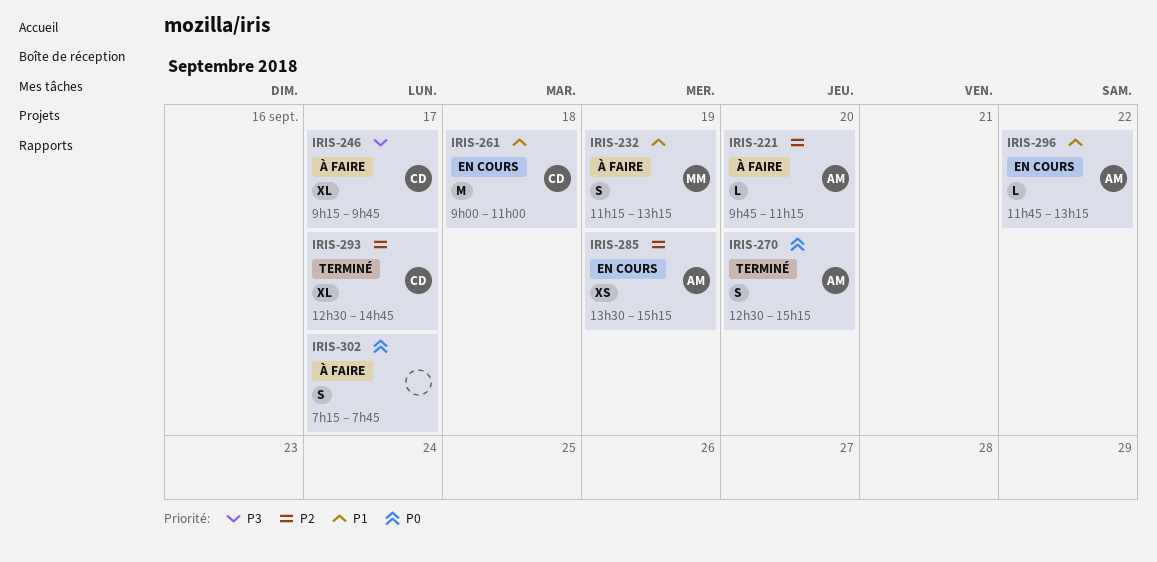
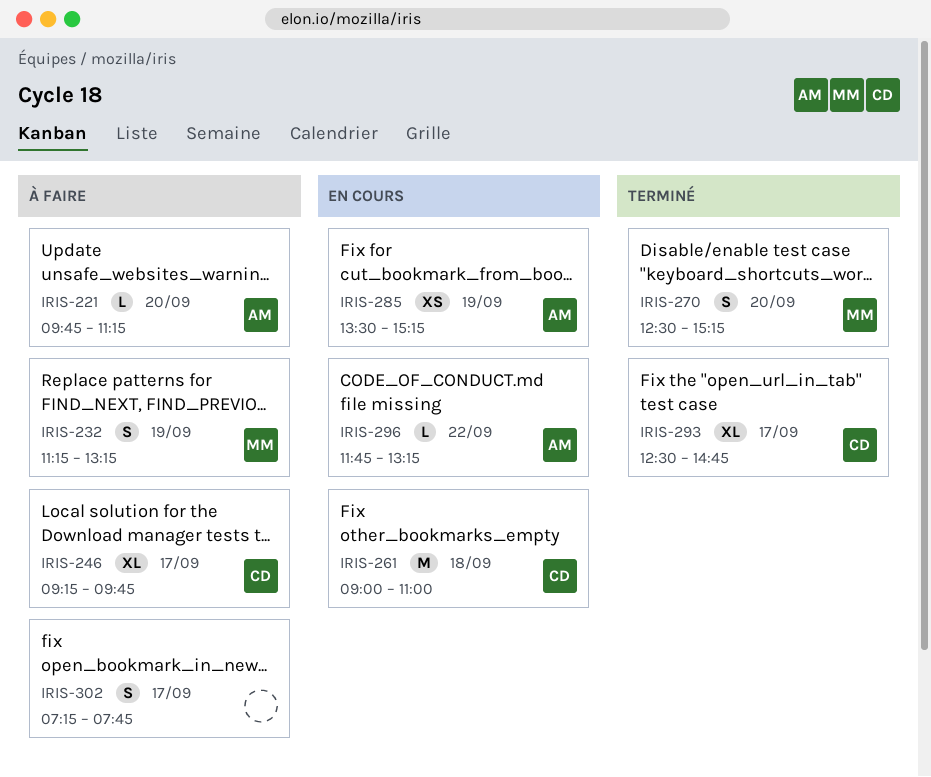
IRIS-270, owner: AM -> MM

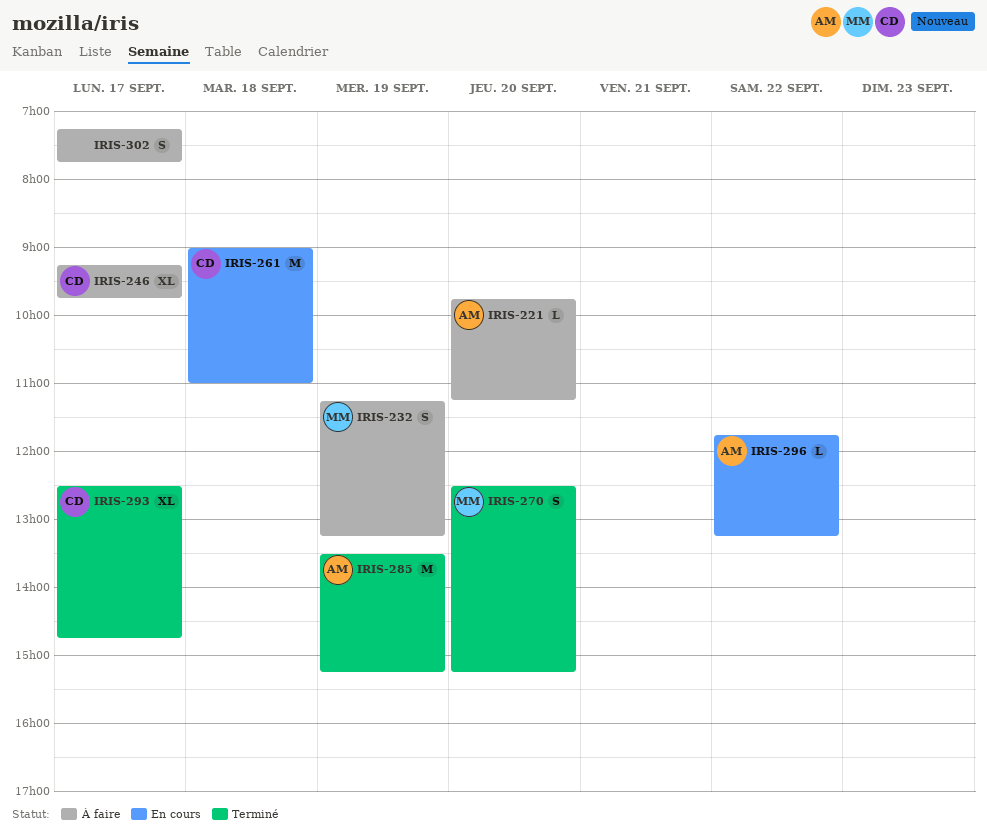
IRIS-285, status: En cours -> Terminé
IRIS-285, estimate: XS -> M

